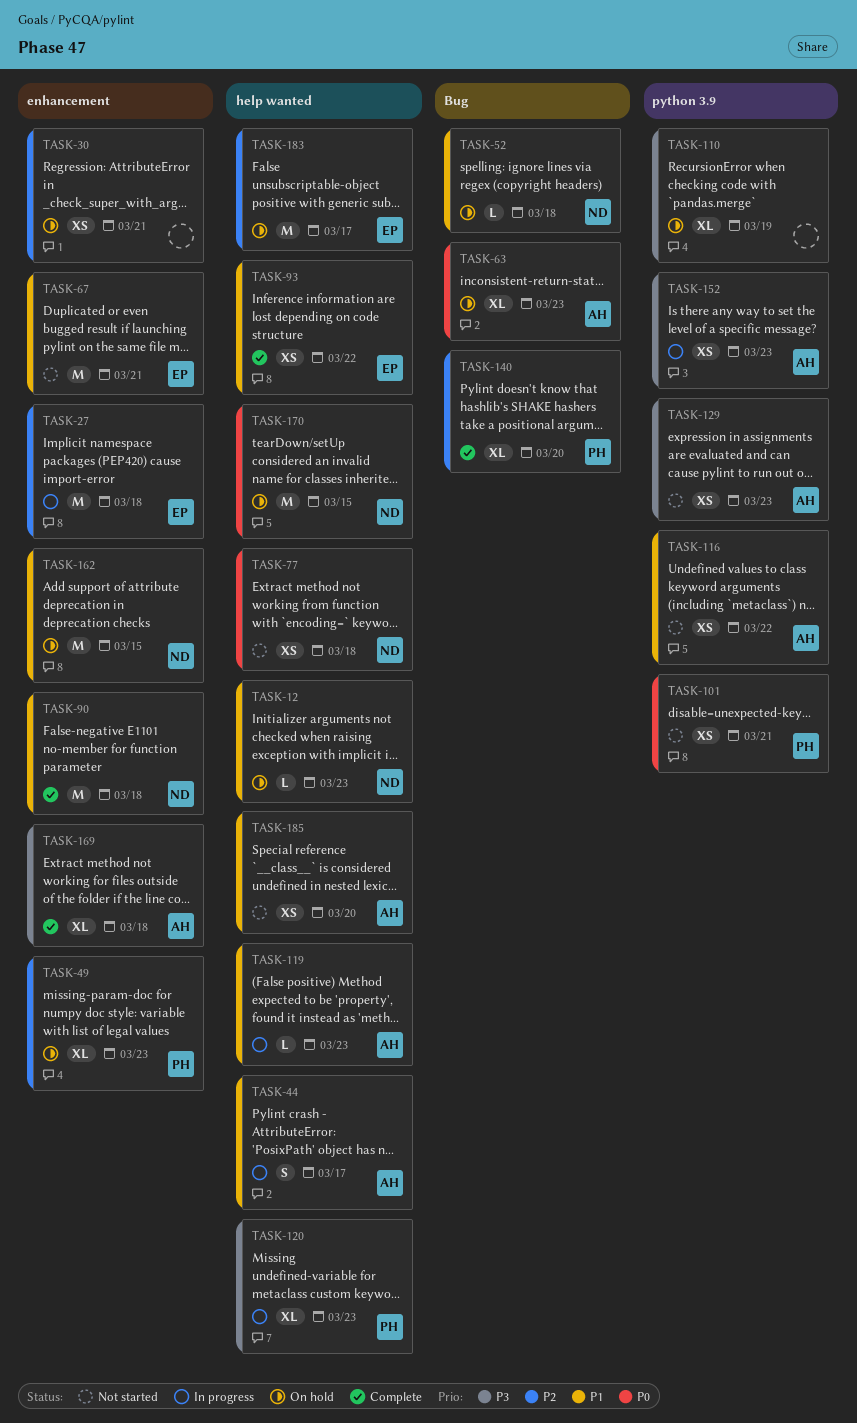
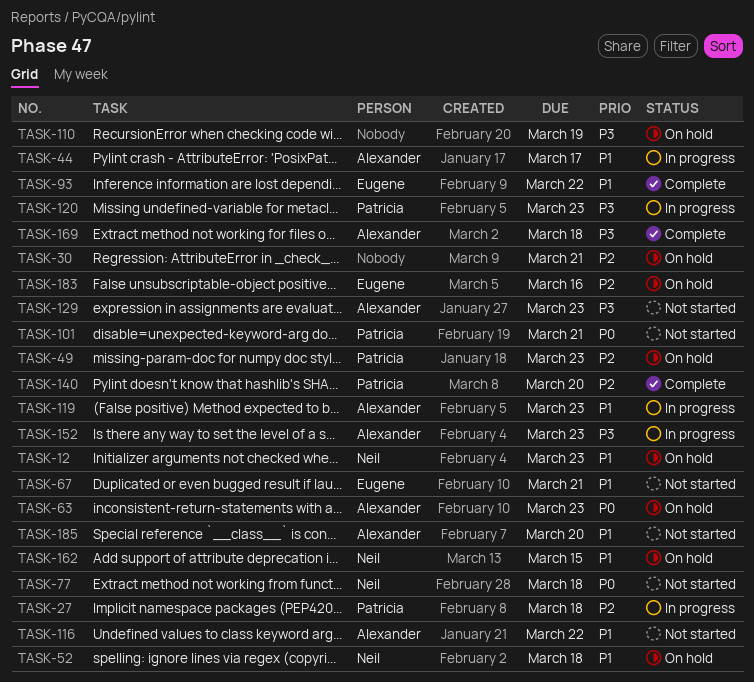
TASK-27, owner: Eugene -> Patricia
TASK-90: present -> none
TASK-170: present -> none
TASK-183, due: Mar 17 -> Mar 16

